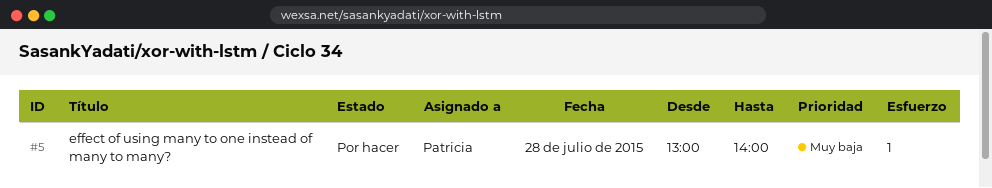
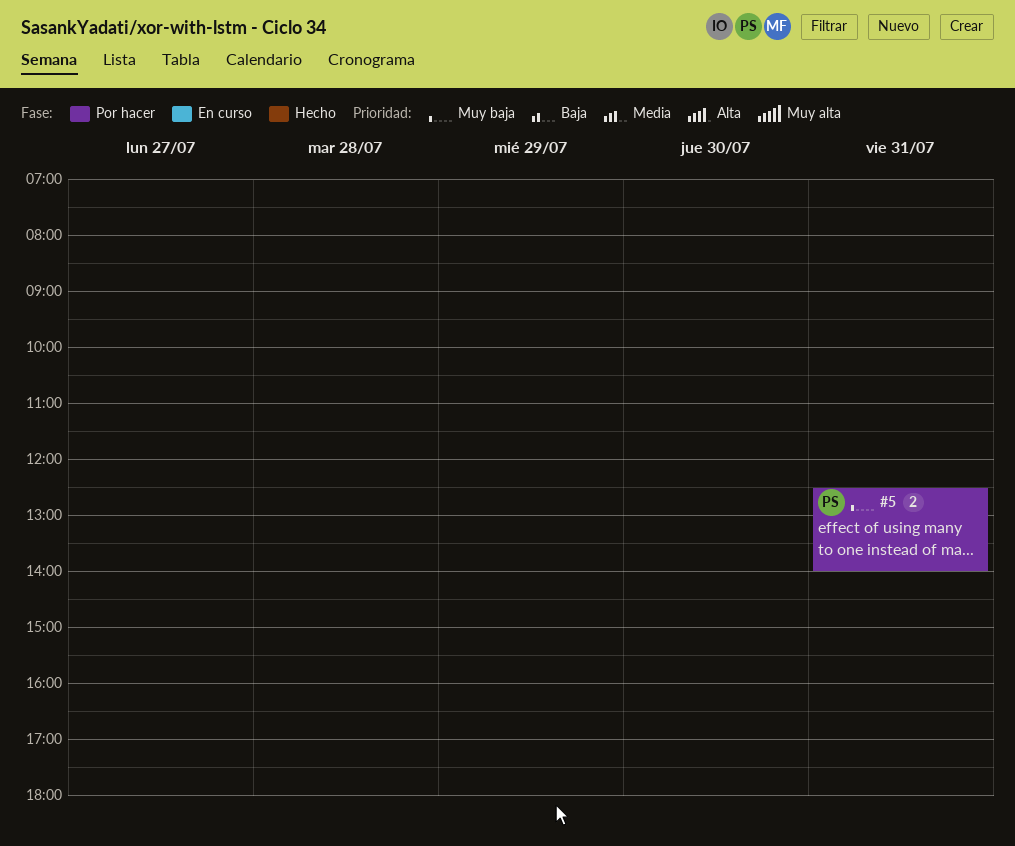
#5, estimate: 1 -> 2
#5, day: Jul 28 -> Jul 31
#5, begins: 13:00 -> 12:30

